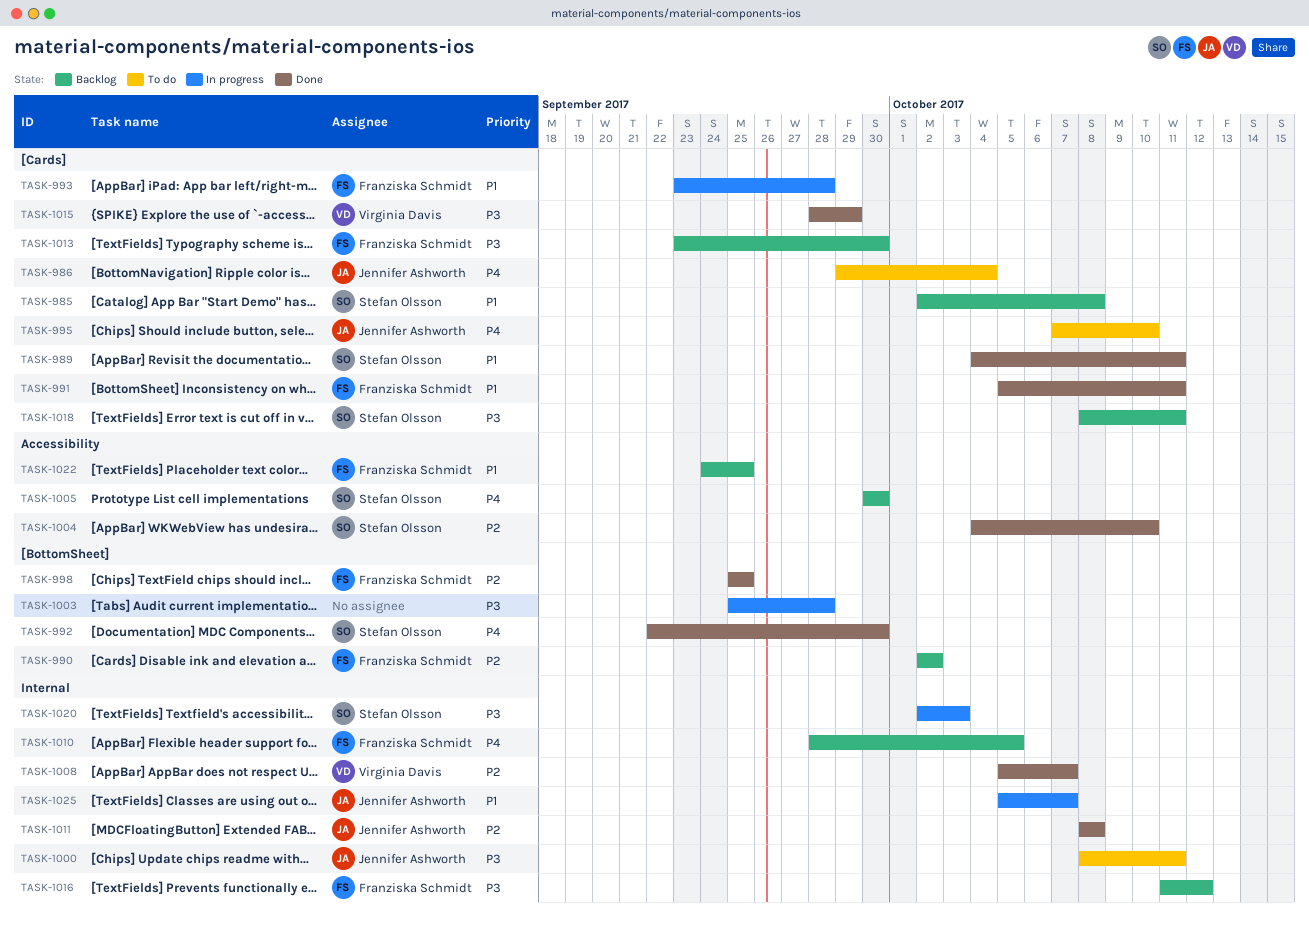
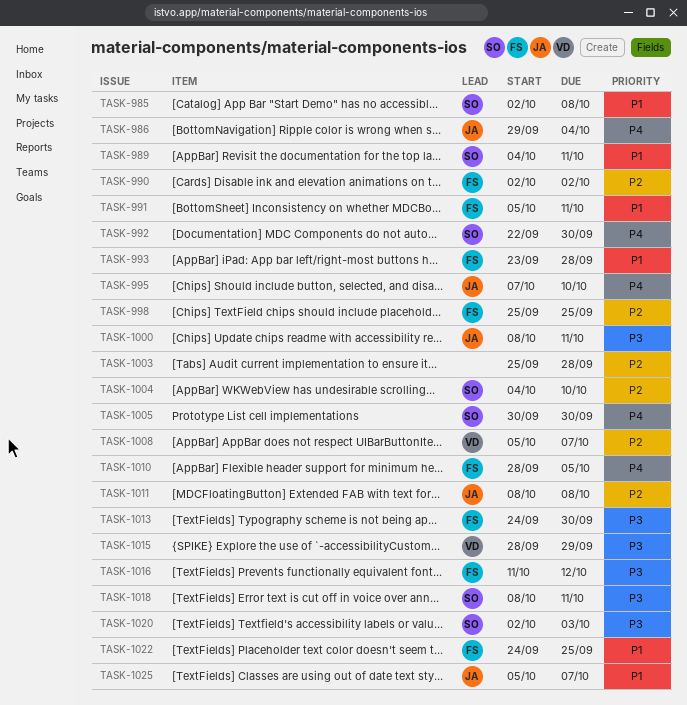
TASK-1003, priority: P3 -> P2
TASK-1013, start: Sep 23 -> Sep 24

